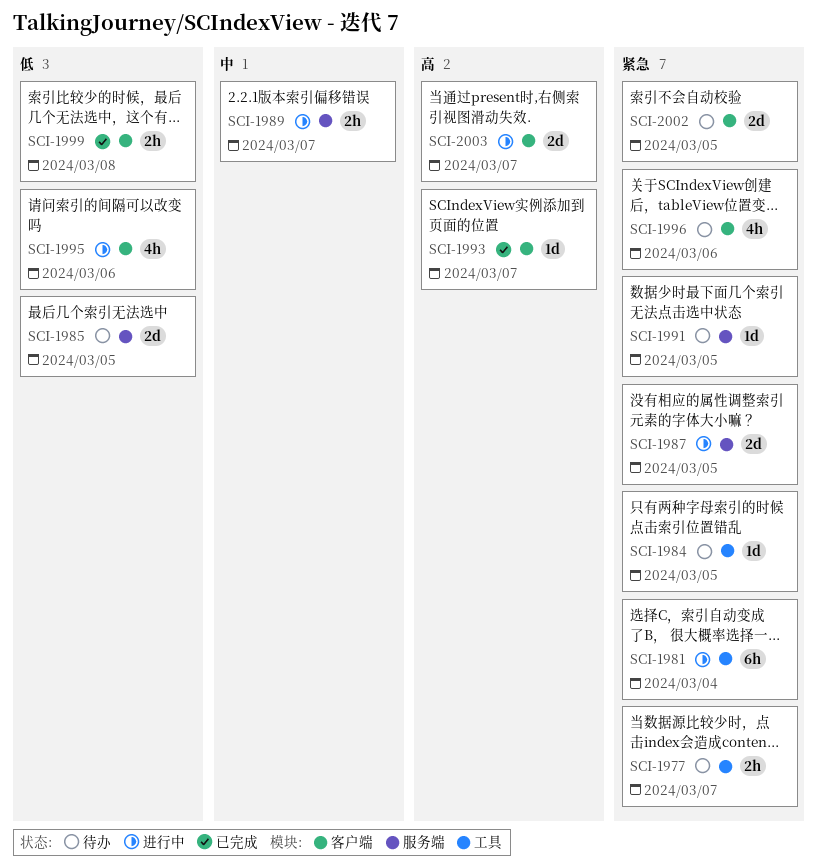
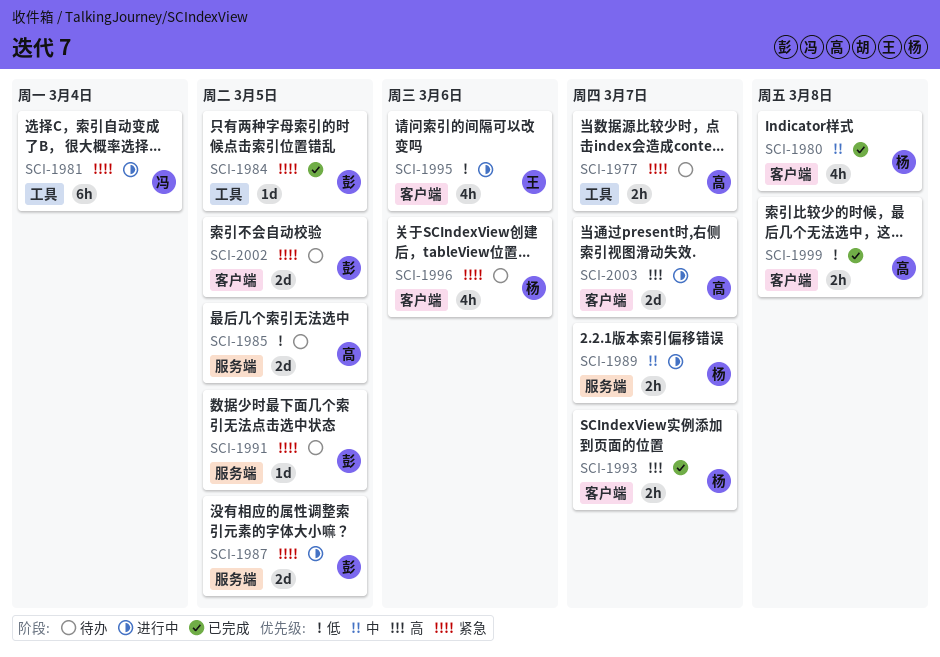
SCI-1980: none -> present
SCI-1984, status: 待办 -> 已完成
SCI-1993, estimate: 1d -> 2h

